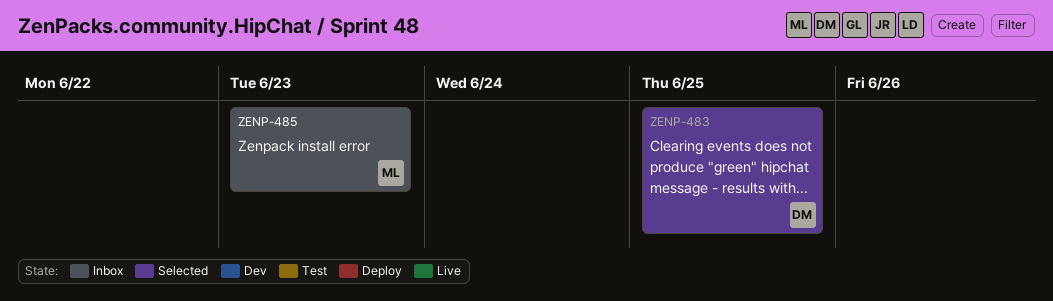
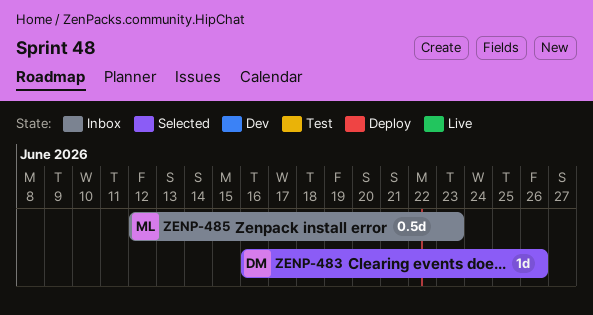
ZENP-483, due: Jun 25 -> Jun 26

